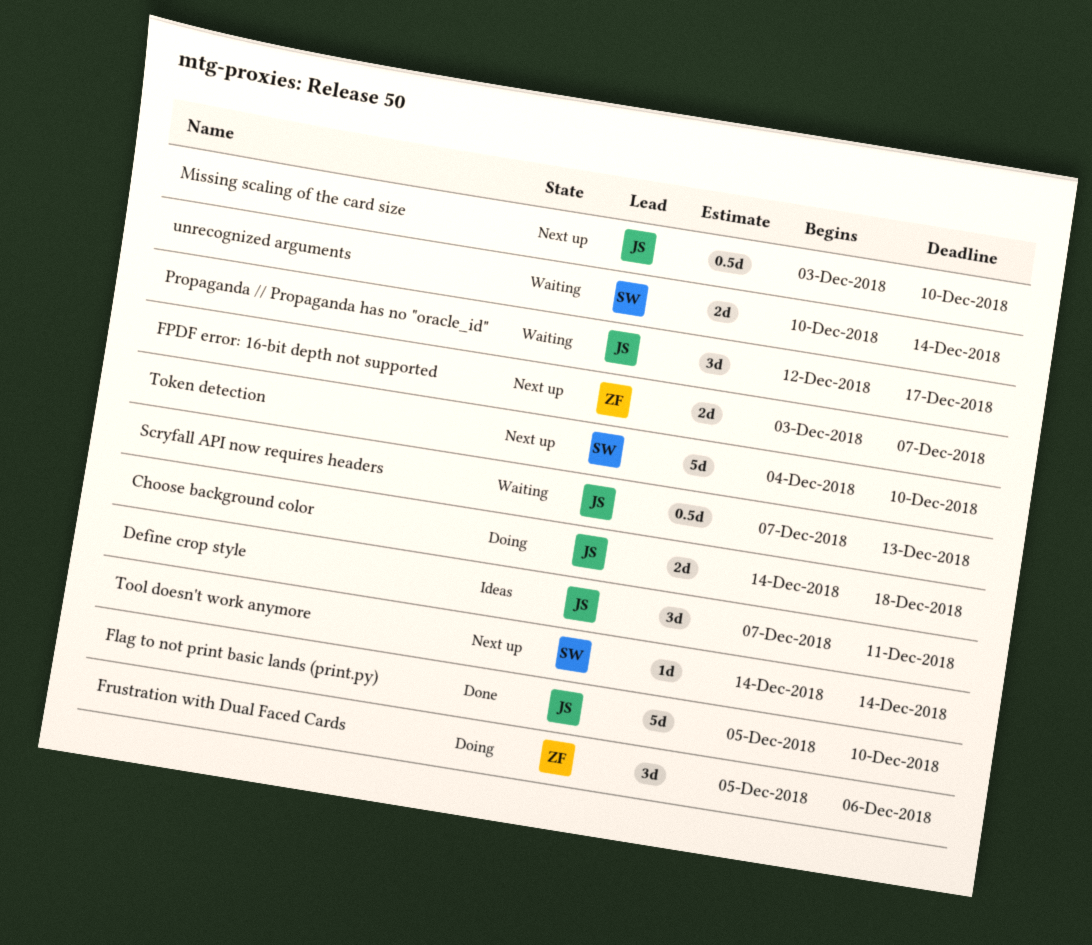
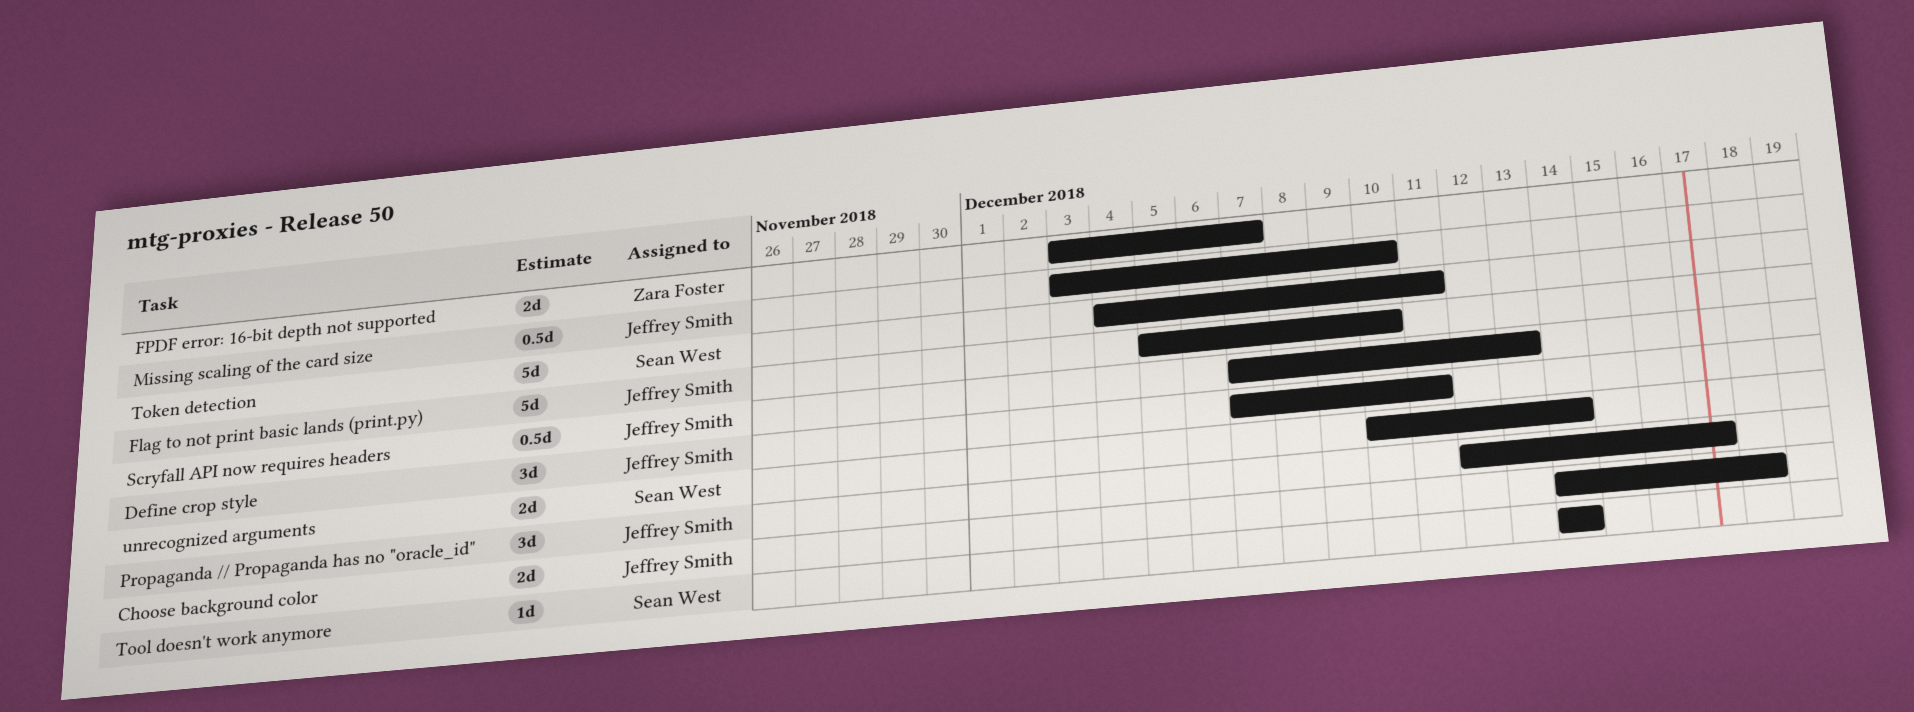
Frustration with Dual Faced Cards: present -> none
Token detection, due: Dec 10 -> Dec 11

